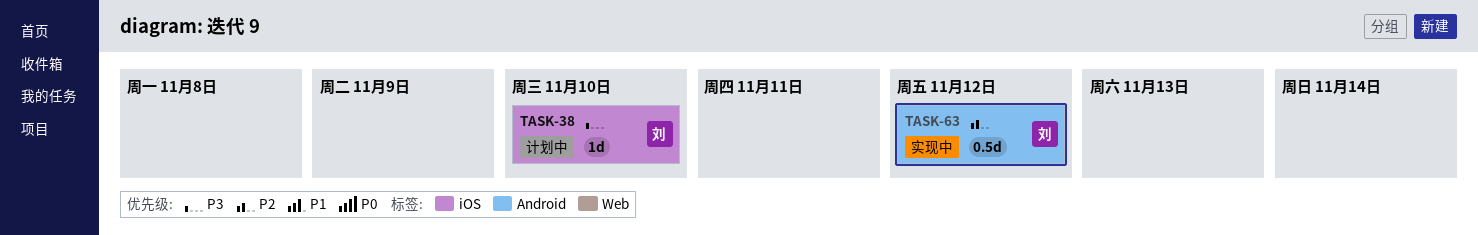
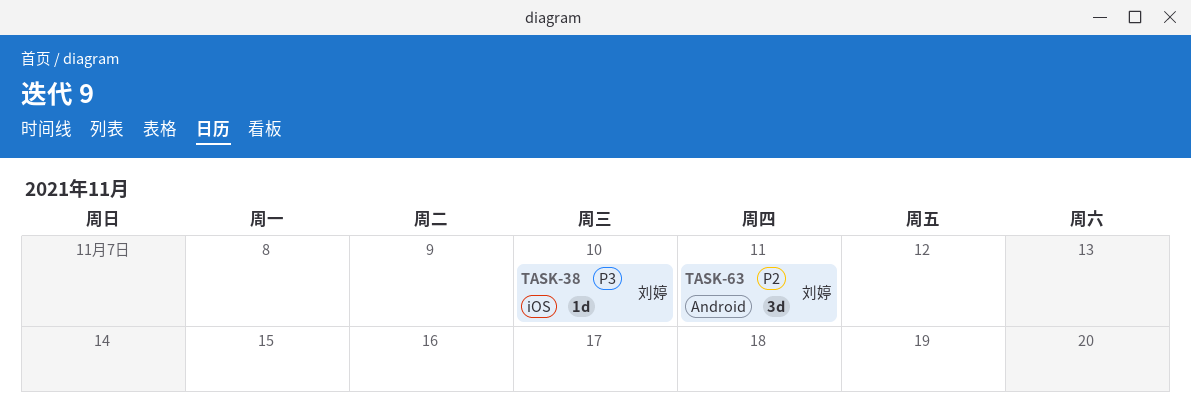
TASK-63, estimate: 0.5d -> 3d
TASK-63, due: Nov 12 -> Nov 11

